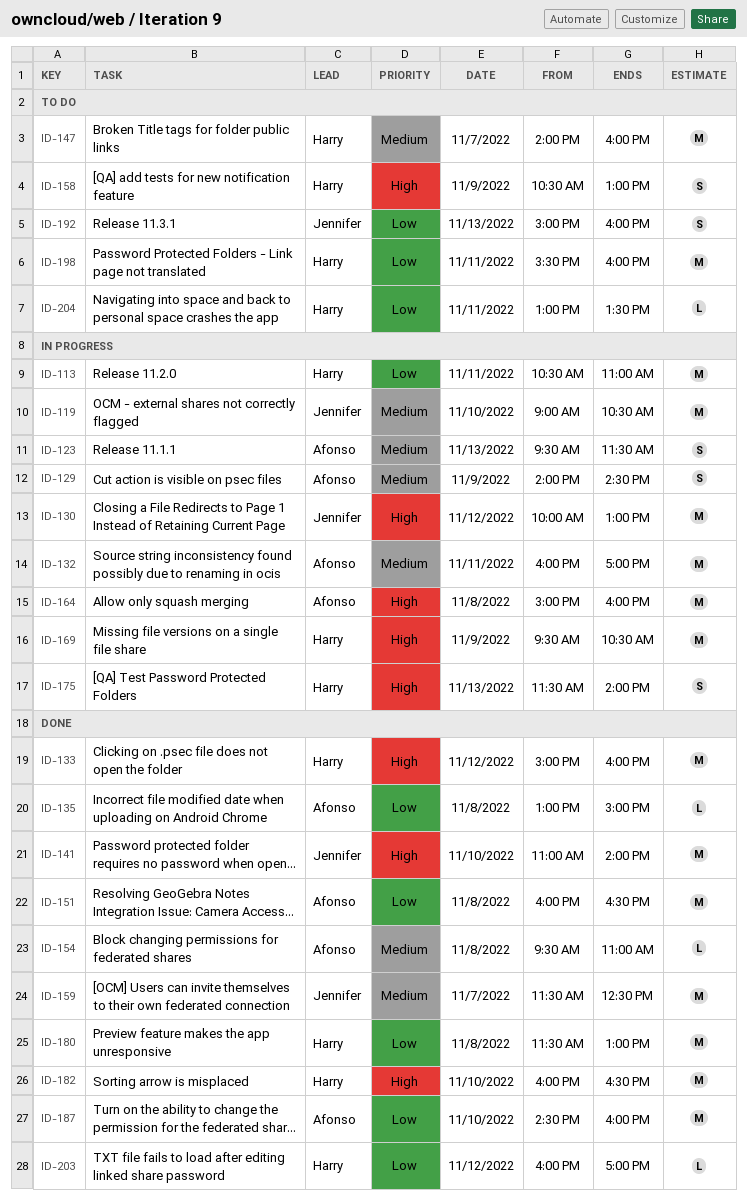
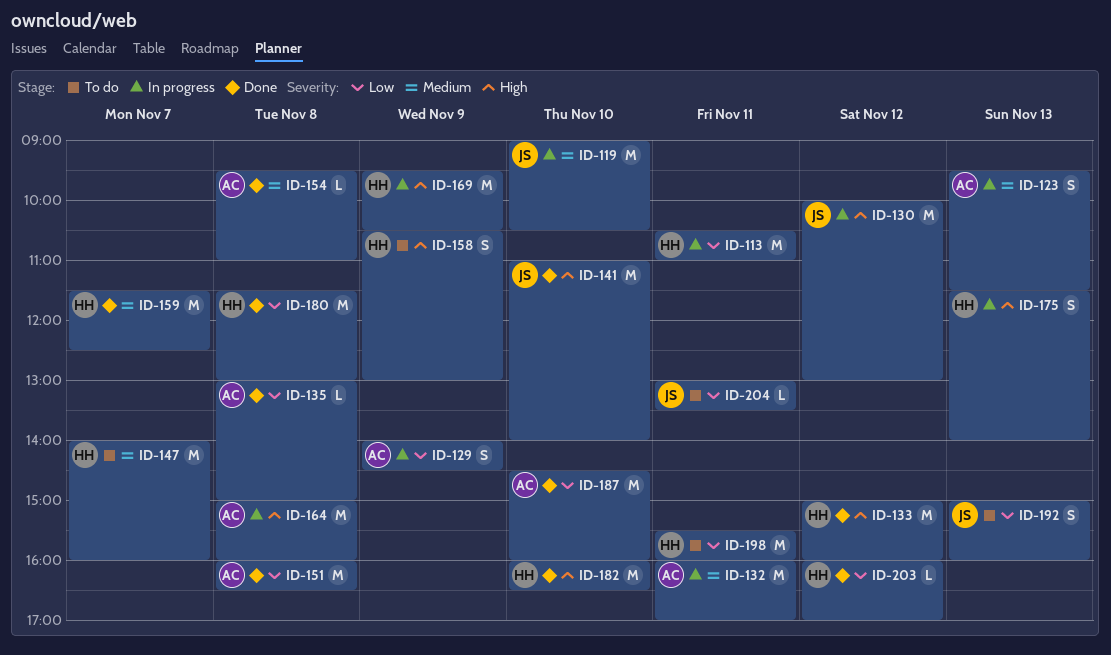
ID-129, priority: Medium -> Low
ID-159, owner: Jennifer -> Harry
ID-204, owner: Harry -> Jennifer

